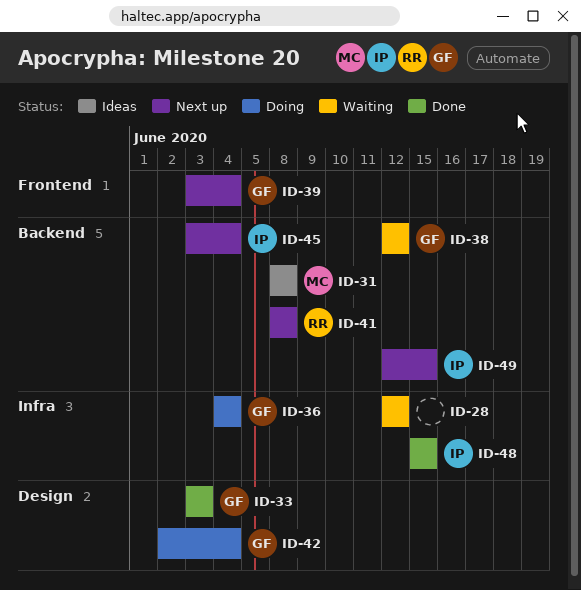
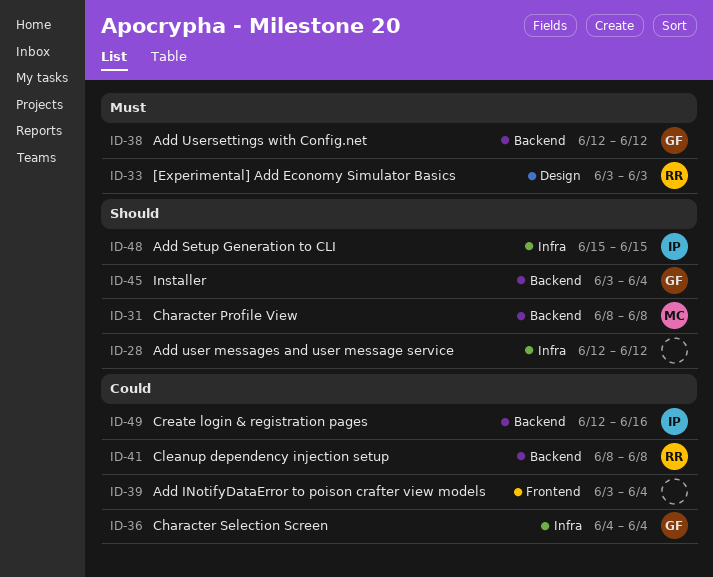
ID-33, owner: GF -> RR
ID-39, owner: GF -> none
ID-42: present -> none
ID-45, owner: IP -> GF
ID-49, due: Jun 15 -> Jun 16

